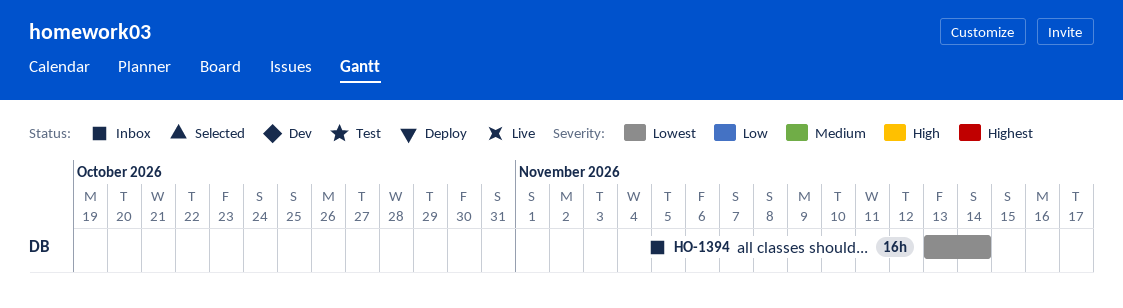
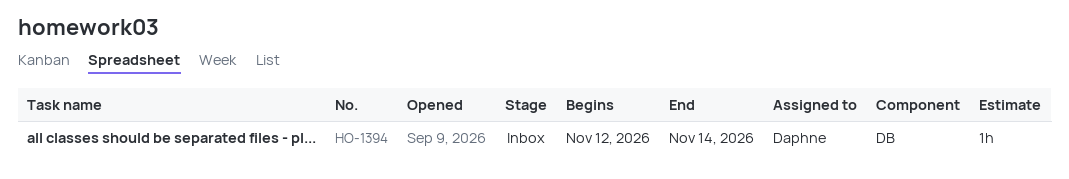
HO-1394, estimate: 16h -> 1h
HO-1394, start: Nov 13 -> Nov 12

